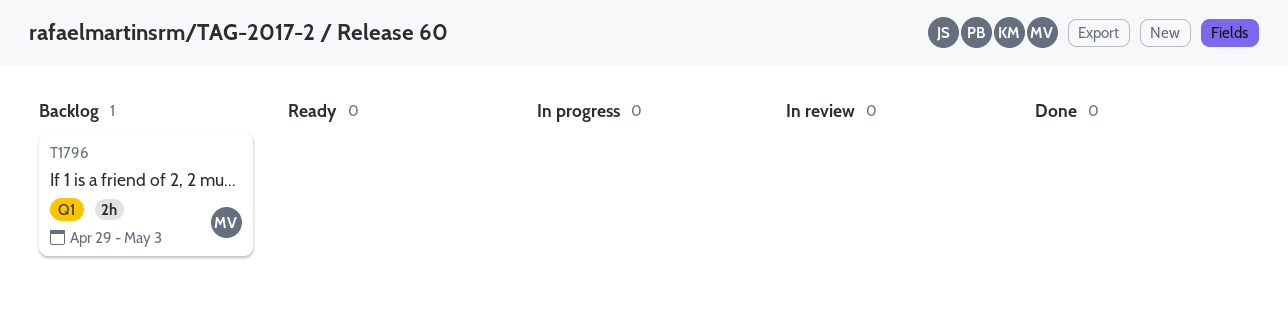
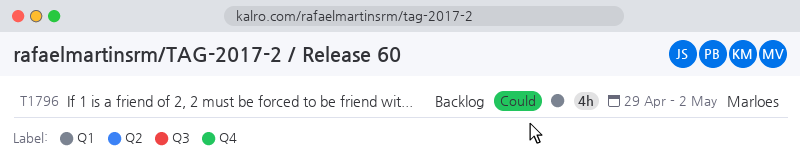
T1796, estimate: 2h -> 4h
T1796, due: May 3 -> May 2

